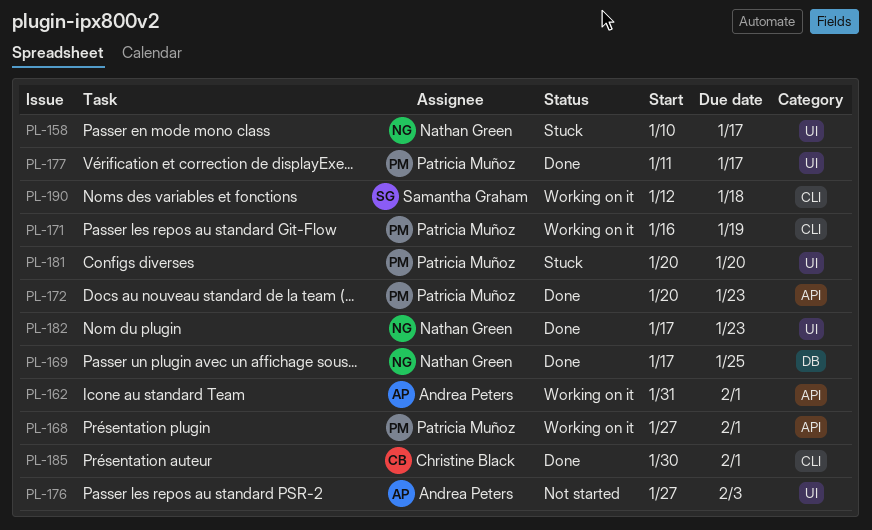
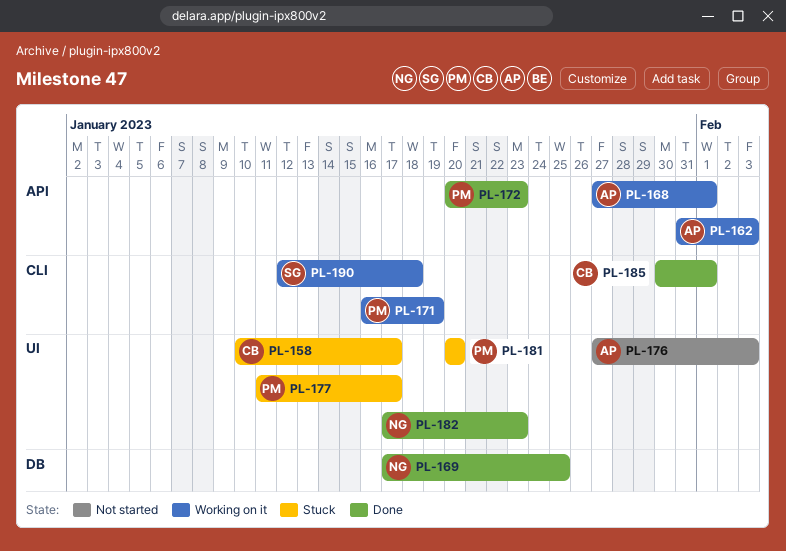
PL-158, owner: Nathan Green -> Christine Black
PL-162, due: Feb 1 -> Feb 3
PL-168, owner: Patricia Muñoz -> Andrea Peters
PL-177, status: Done -> Stuck

